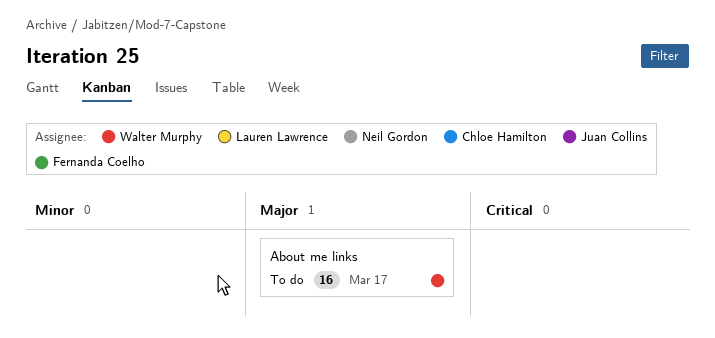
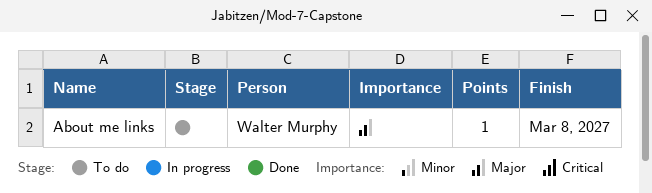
About me links, estimate: 16 -> 1
About me links, due: Mar 17 -> Mar 8

